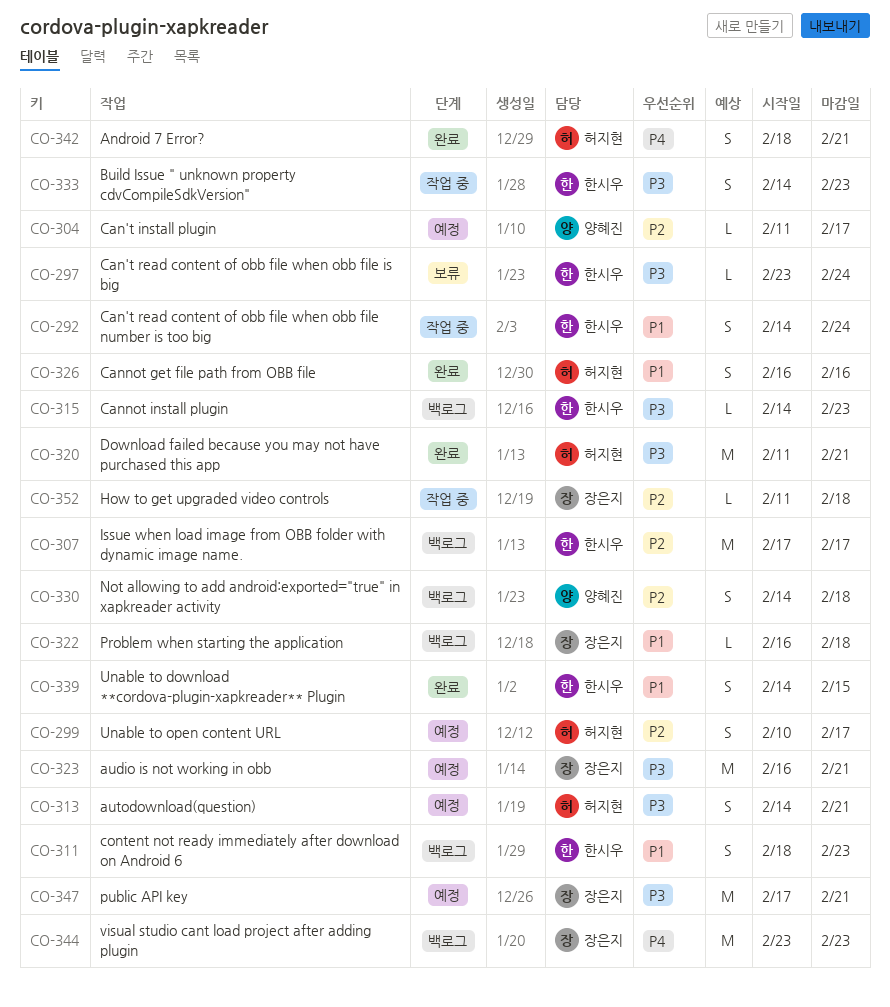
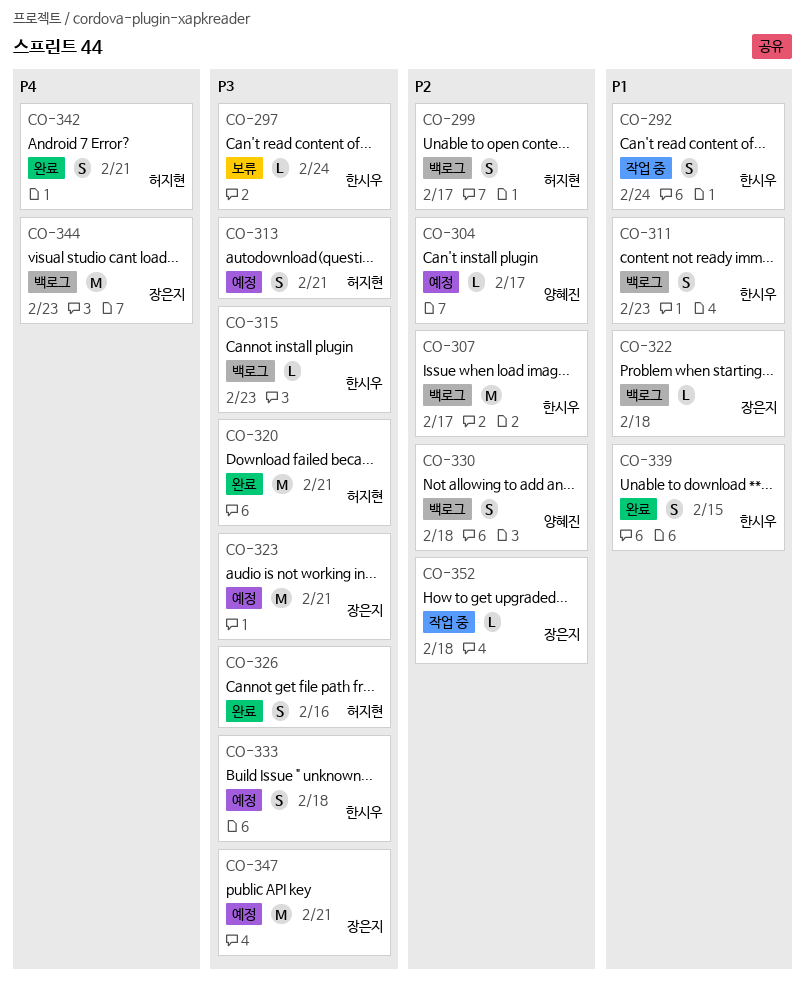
CO-299, status: 예정 -> 백로그
CO-326, priority: P1 -> P3
CO-333, status: 작업 중 -> 예정
CO-333, due: Feb 23 -> Feb 18

